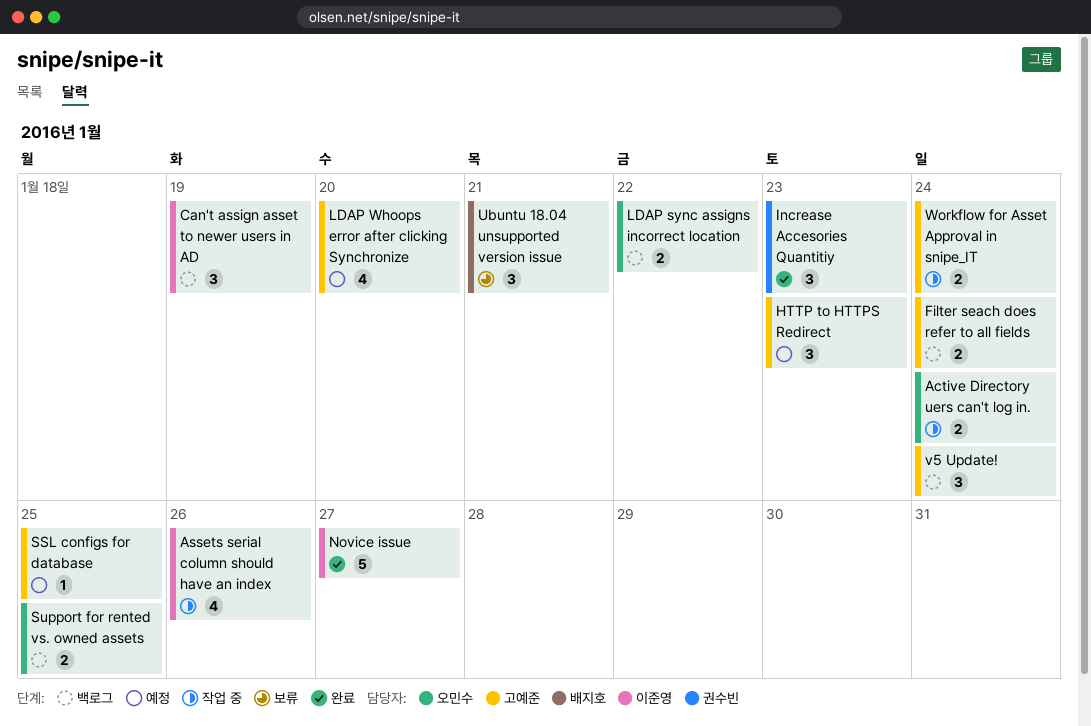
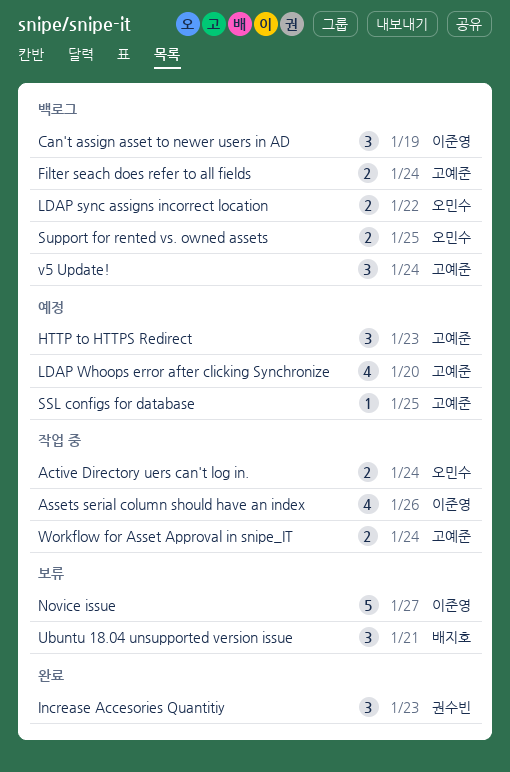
Novice issue, status: 완료 -> 보류

